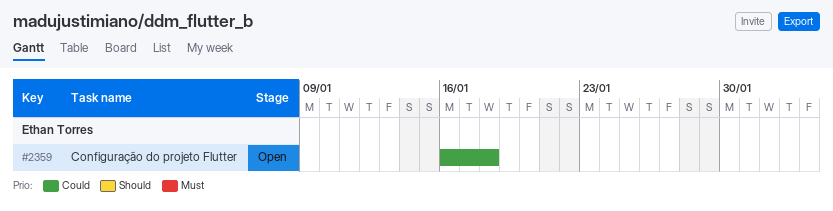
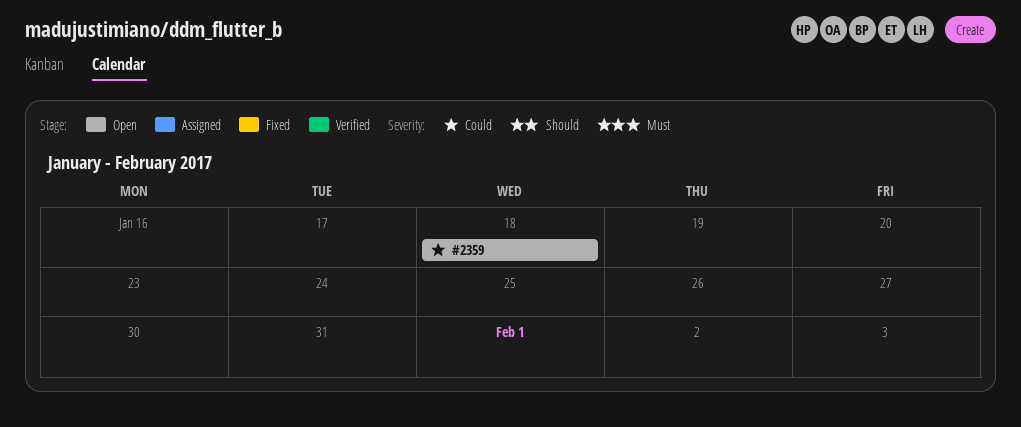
#2359, start: Jan 16 -> Jan 18

